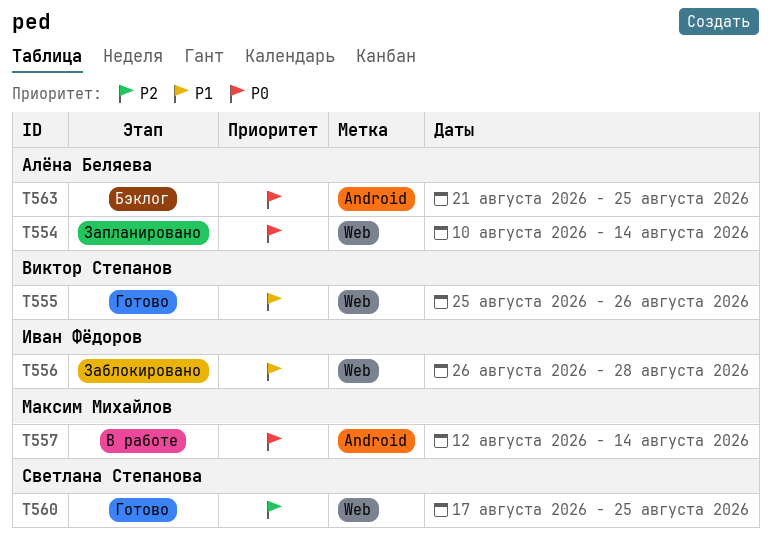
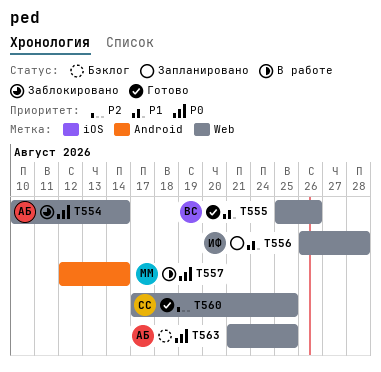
T554, status: Запланировано -> Заблокировано
T556, status: Заблокировано -> Запланировано
T563, label: Android -> Web

